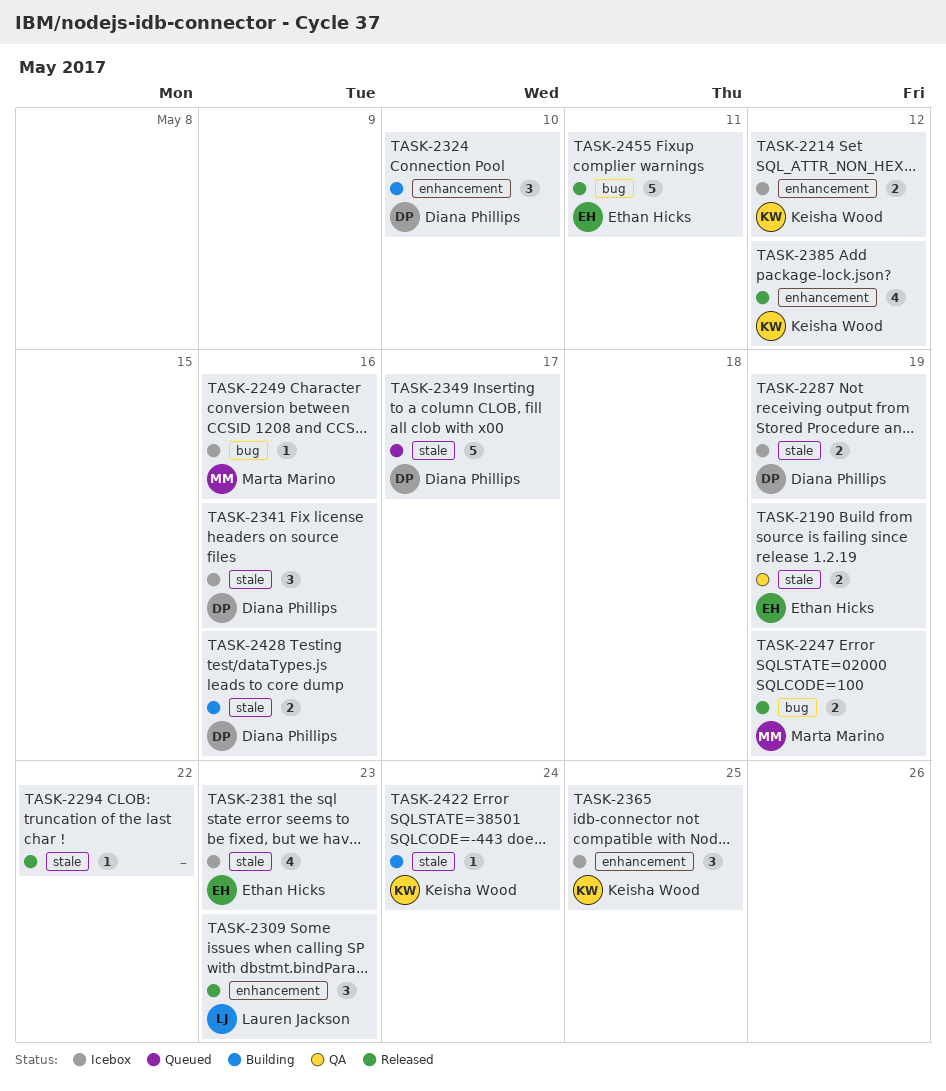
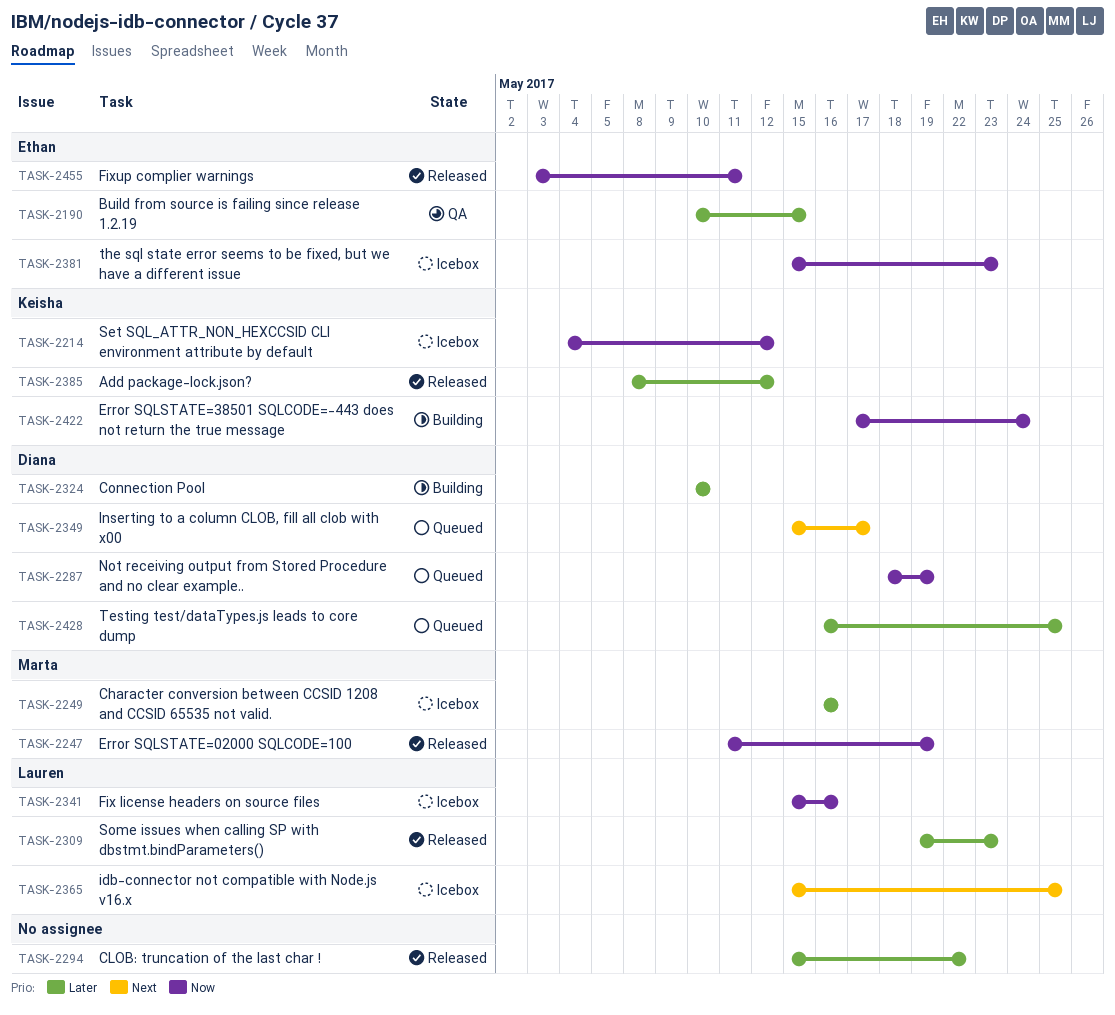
TASK-2190, due: May 19 -> May 15
TASK-2287, status: Icebox -> Queued
TASK-2341, owner: Diana Phillips -> Lauren Jackson
TASK-2365, owner: Keisha Wood -> Lauren Jackson
TASK-2428, status: Building -> Queued
TASK-2428, due: May 16 -> May 25

